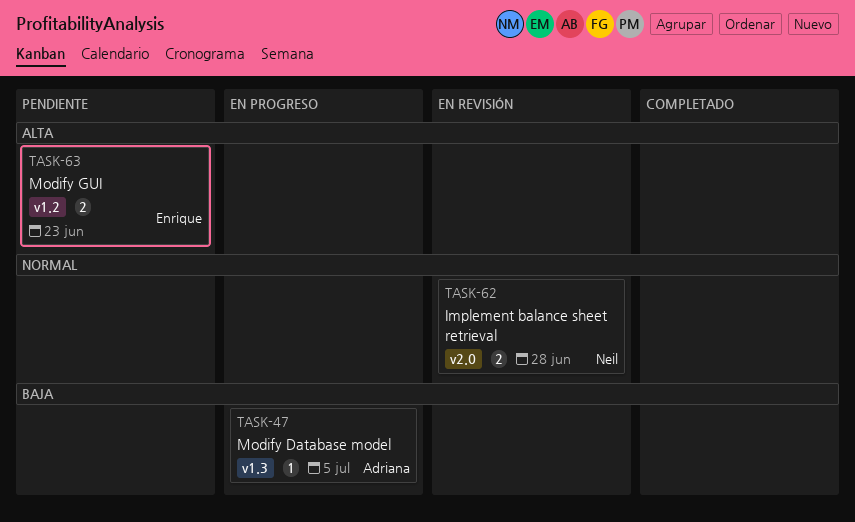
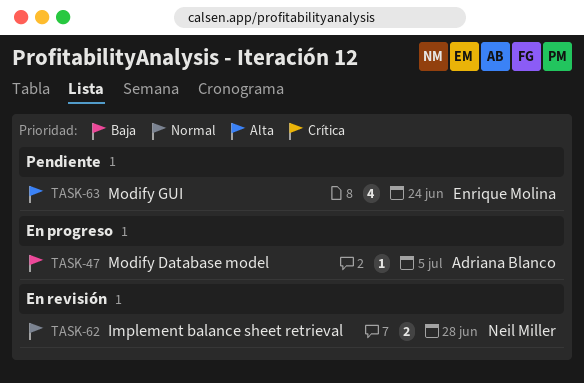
TASK-63, estimate: 2 -> 4
TASK-63, due: Jun 23 -> Jun 24

